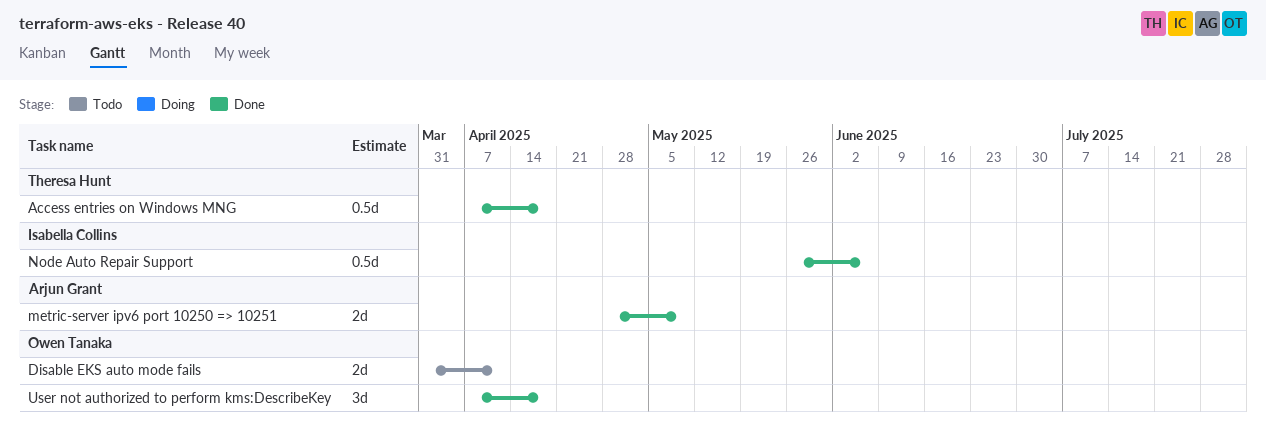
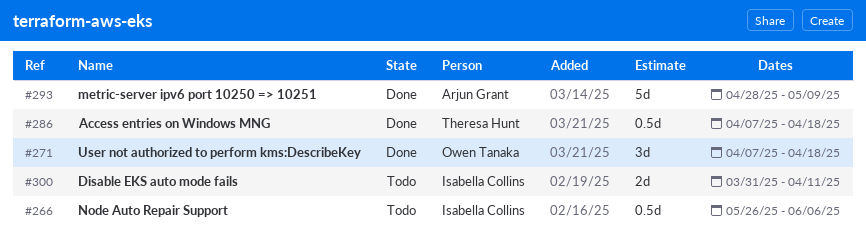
Disable EKS auto mode fails, owner: Owen Tanaka -> Isabella Collins
metric-server ipv6 port 10250 => 10251, estimate: 2d -> 5d
Node Auto Repair Support, status: Done -> Todo

